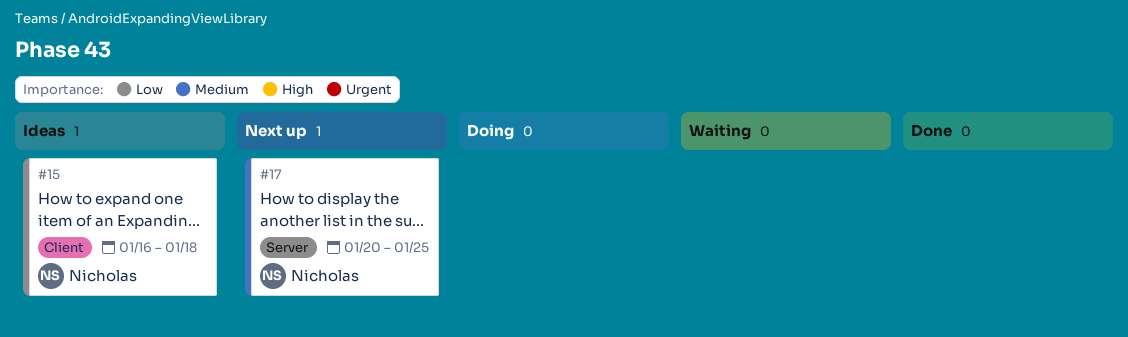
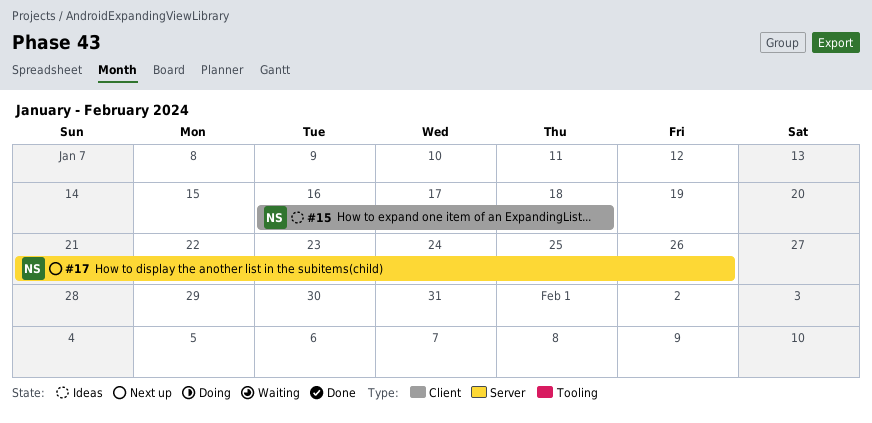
#17, start: Jan 20 -> Jan 21
#17, due: Jan 25 -> Jan 26

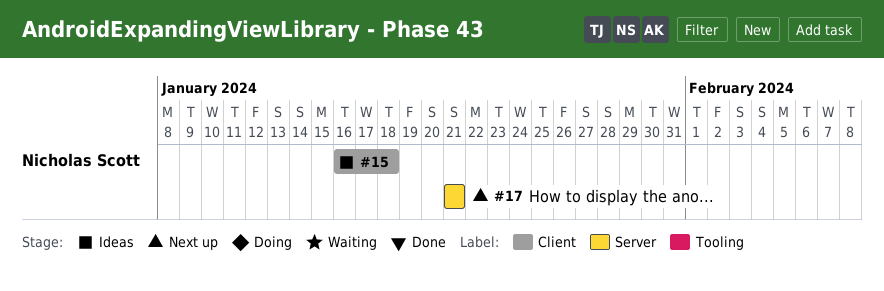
#17, due: Jan 26 -> Jan 21

